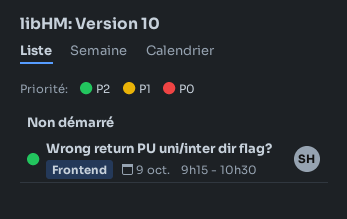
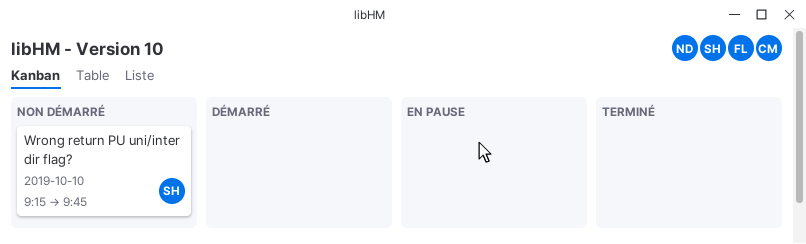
Wrong return PU uni/inter dir flag?, day: Oct 9 -> Oct 10
Wrong return PU uni/inter dir flag?, ends: 10:30 -> 09:45

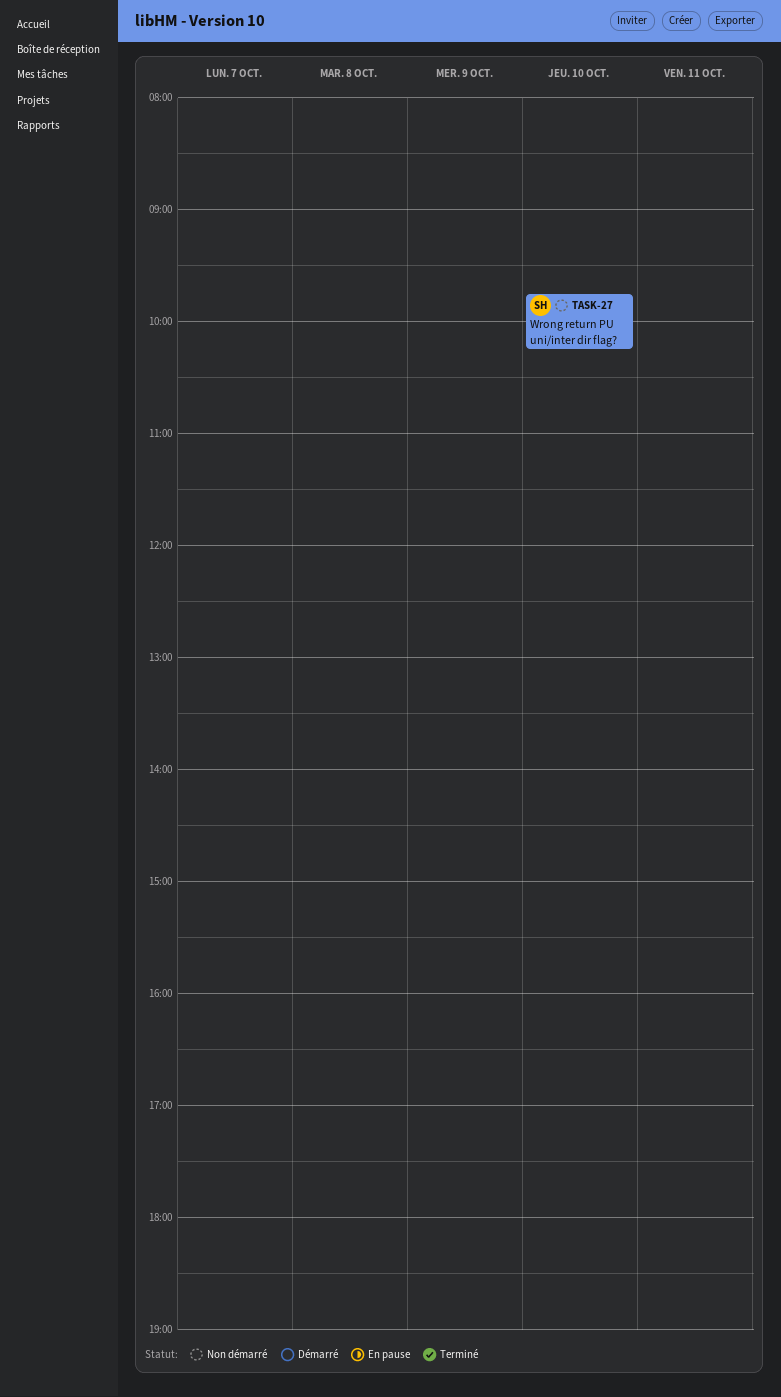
Wrong return PU uni/inter dir flag?, begins: 09:15 -> 09:45
Wrong return PU uni/inter dir flag?, ends: 09:45 -> 10:15

